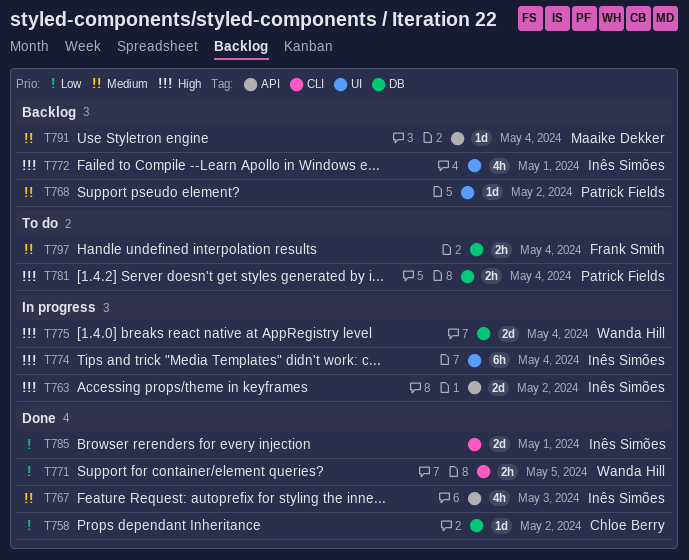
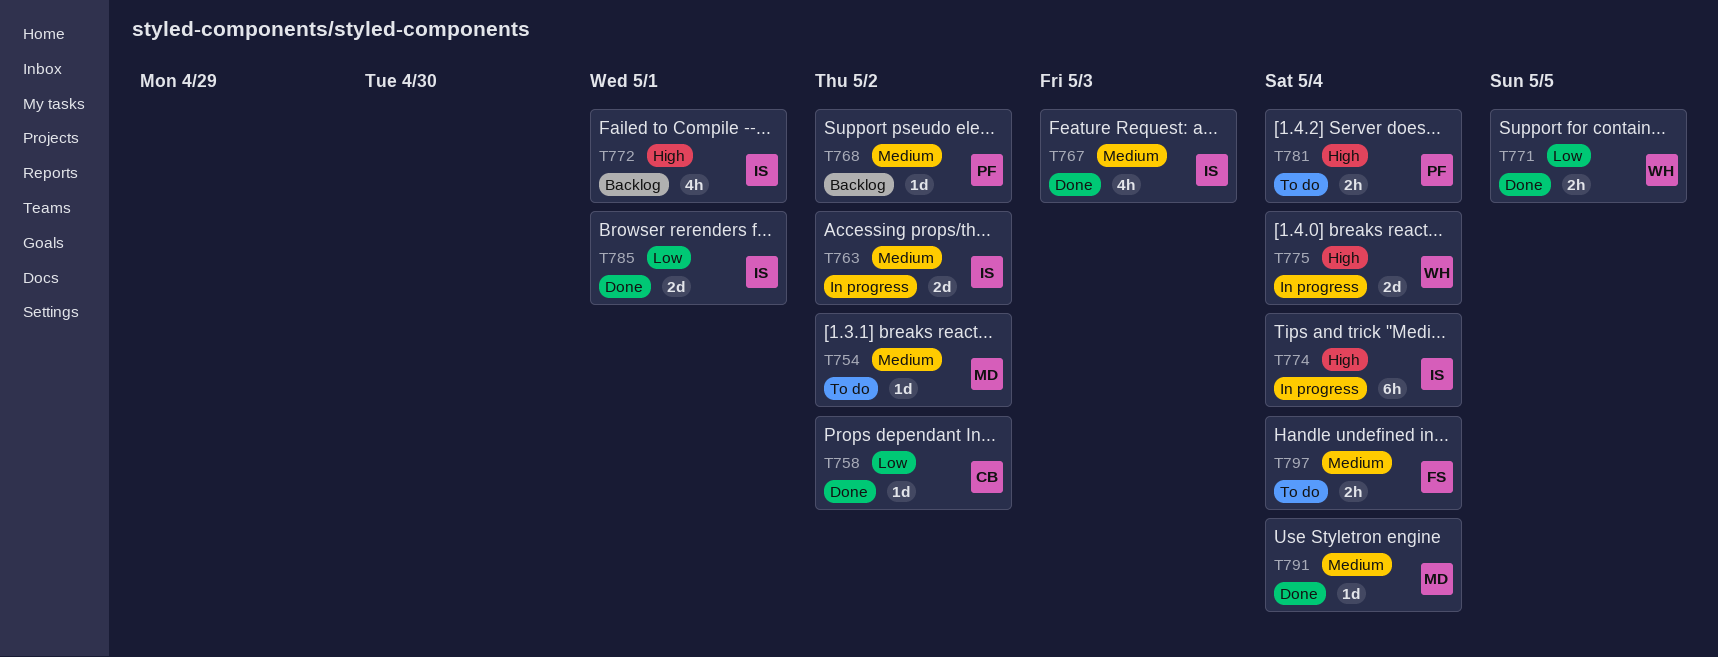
T754: none -> present
T763, priority: High -> Medium
T791, status: Backlog -> Done

